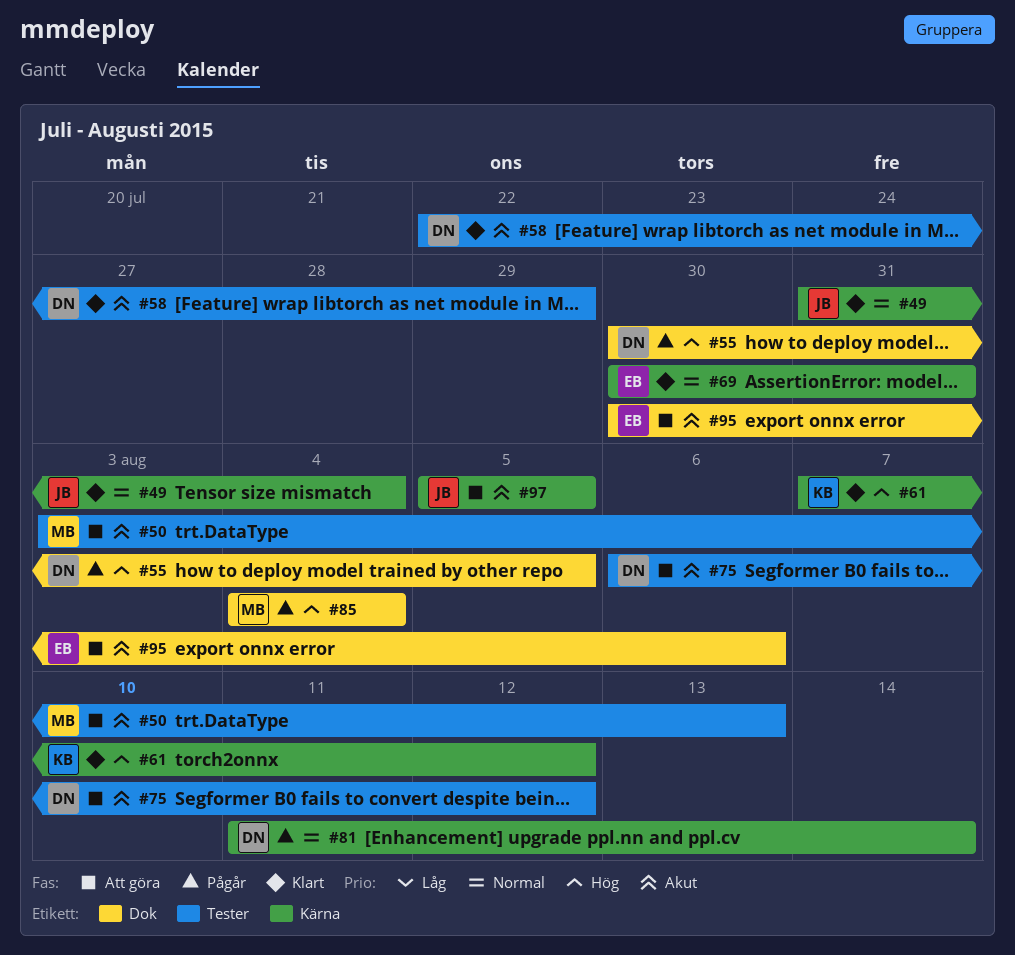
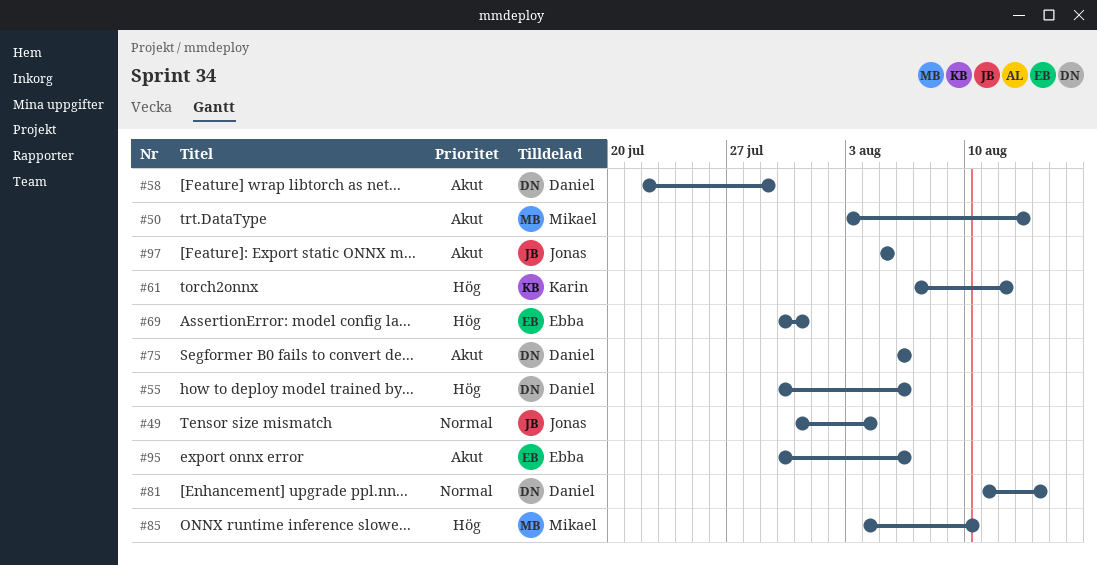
#55, due: Aug 5 -> Aug 6
#69, priority: Normal -> Hög
#75, due: Aug 12 -> Aug 6
#85, due: Aug 4 -> Aug 10

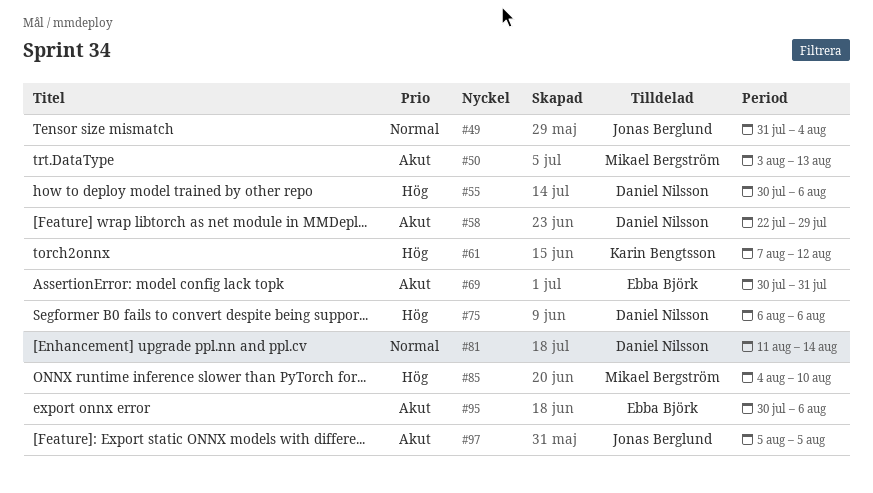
#69, priority: Hög -> Akut
#75, priority: Akut -> Hög

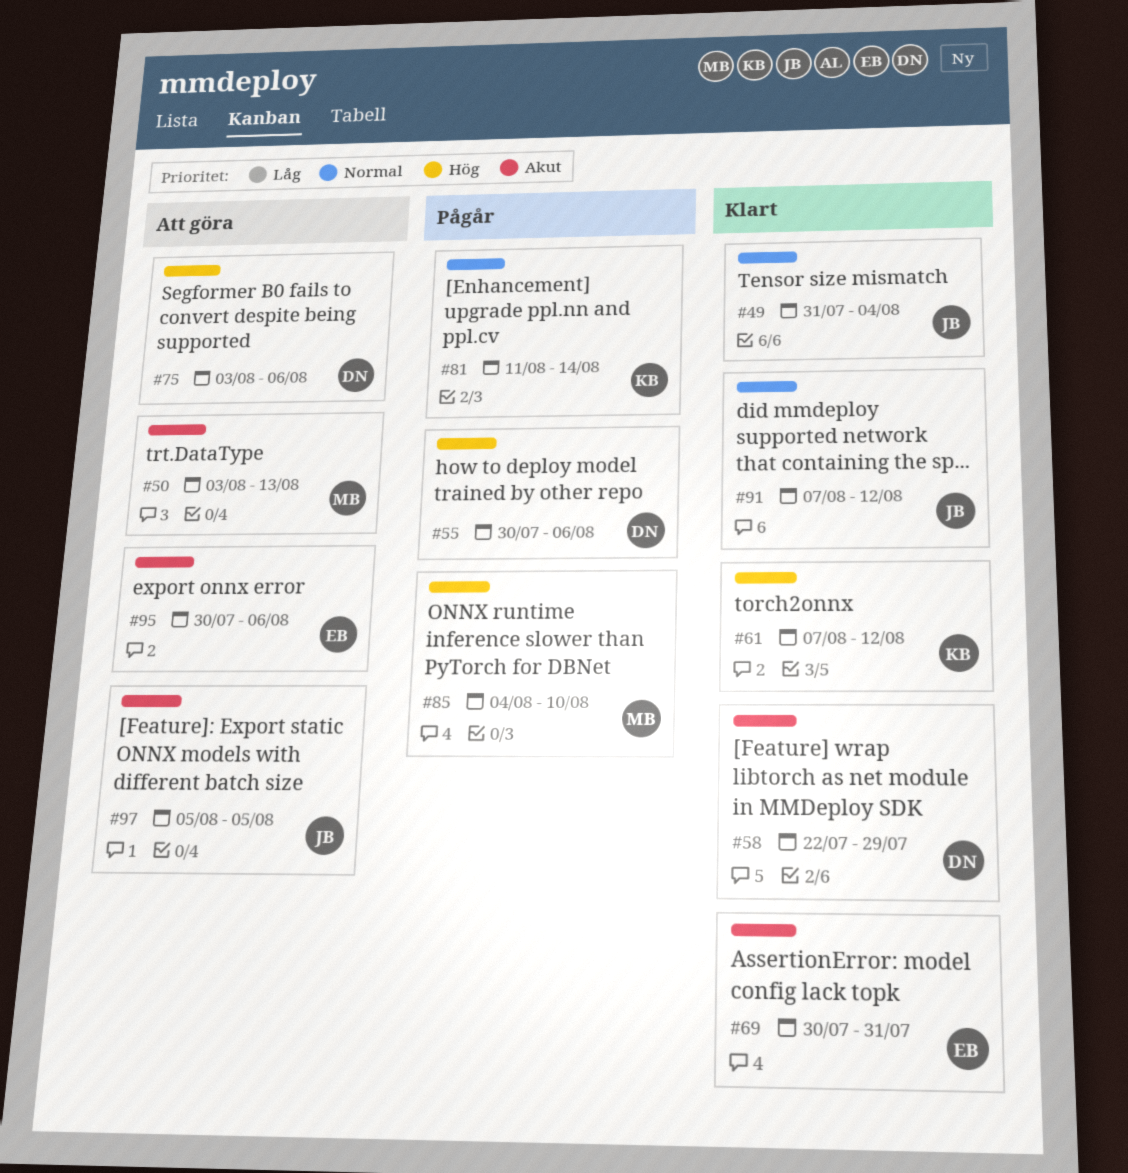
#75, start: Aug 6 -> Aug 3
#81, owner: Daniel Nilsson -> Karin Bengtsson
#91: none -> present

